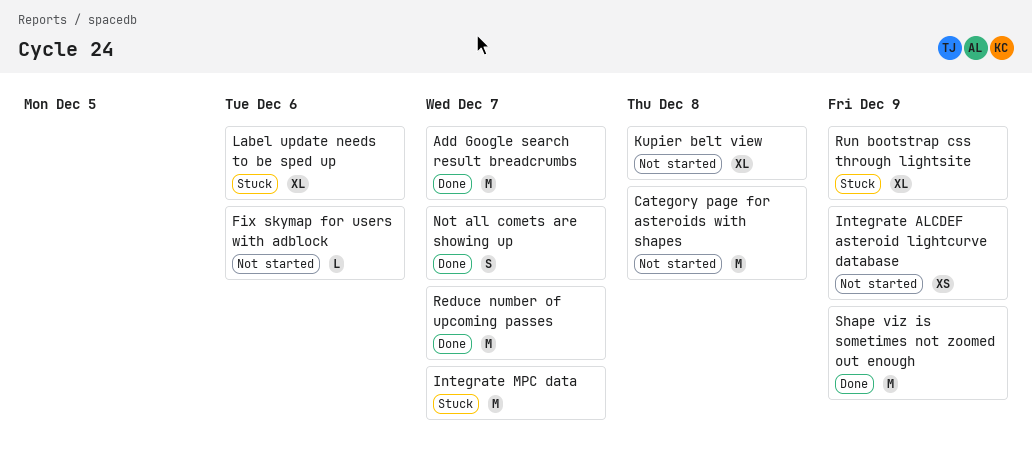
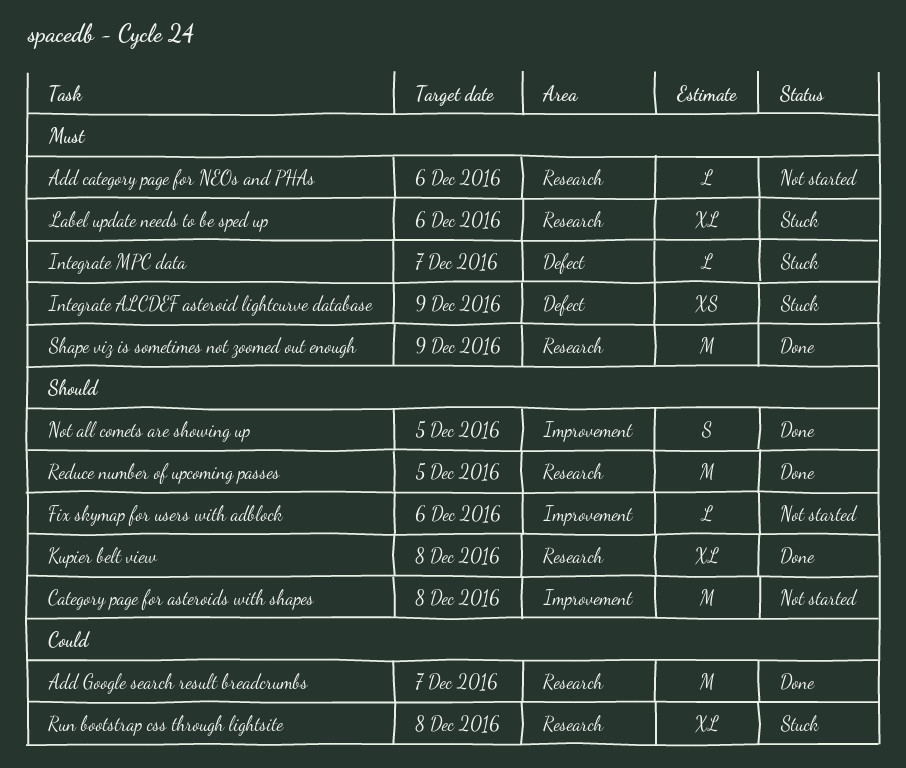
Add category page for NEOs and PHAs: none -> present
Integrate ALCDEF asteroid lightcurve database, status: Not started -> Stuck
Integrate MPC data, estimate: M -> L
Kupier belt view, status: Not started -> Done
Not all comets are showing up, due: Dec 7 -> Dec 5
Reduce number of upcoming passes, due: Dec 7 -> Dec 5
Run bootstrap css through lightsite, due: Dec 9 -> Dec 8

